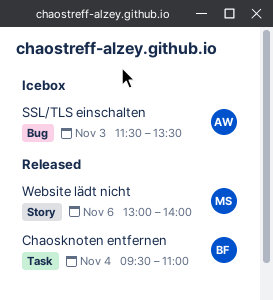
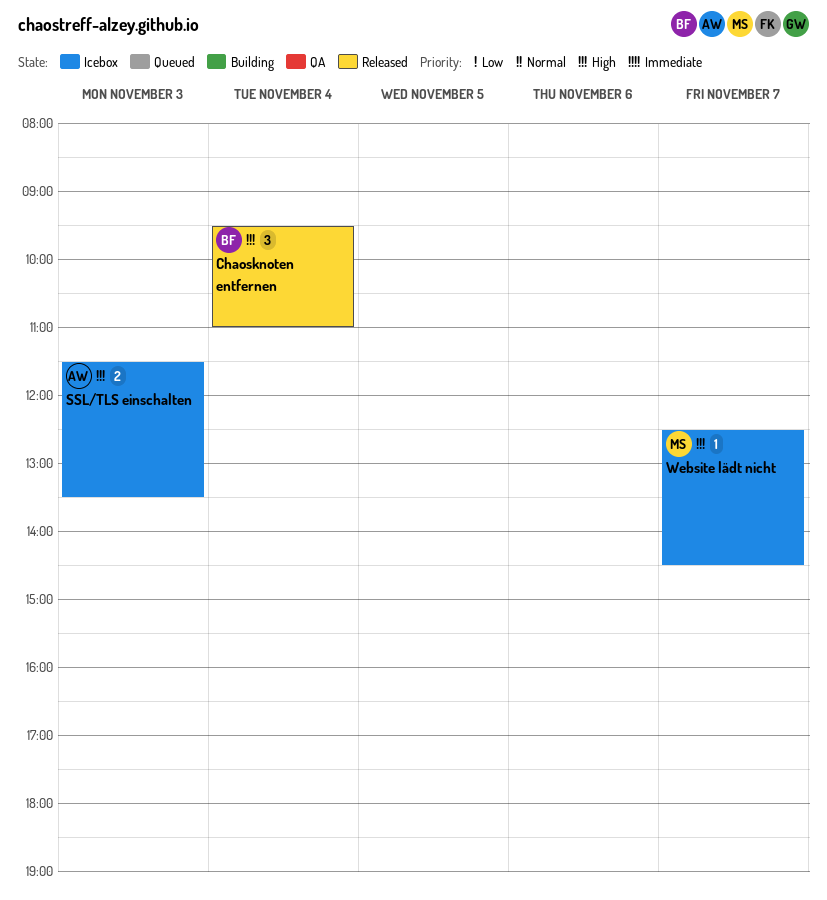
Website lädt nicht, status: Released -> Icebox
Website lädt nicht, day: Nov 6 -> Nov 7
Website lädt nicht, begins: 13:00 -> 12:30
Website lädt nicht, ends: 14:00 -> 14:30

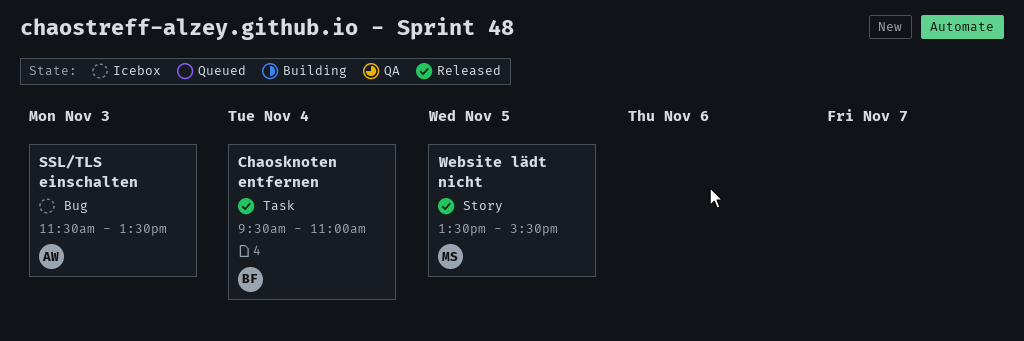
Website lädt nicht, status: Icebox -> Released
Website lädt nicht, day: Nov 7 -> Nov 5
Website lädt nicht, begins: 12:30 -> 13:30
Website lädt nicht, ends: 14:30 -> 15:30

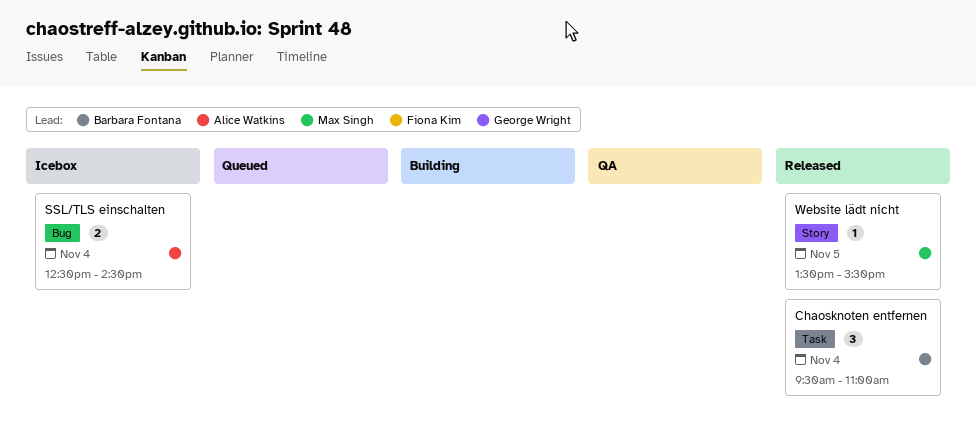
SSL/TLS einschalten, day: Nov 3 -> Nov 4
SSL/TLS einschalten, begins: 11:30 -> 12:30
SSL/TLS einschalten, ends: 13:30 -> 14:30

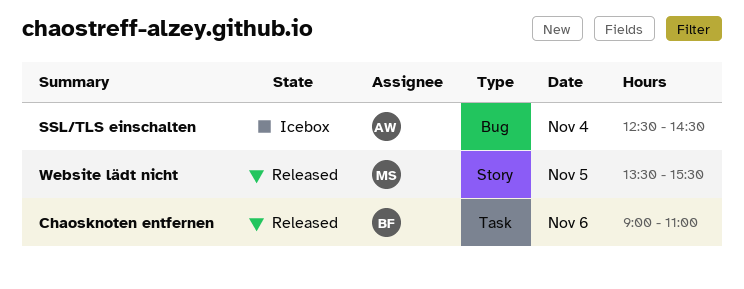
Chaosknoten entfernen, day: Nov 4 -> Nov 6
Chaosknoten entfernen, begins: 09:30 -> 09:00

